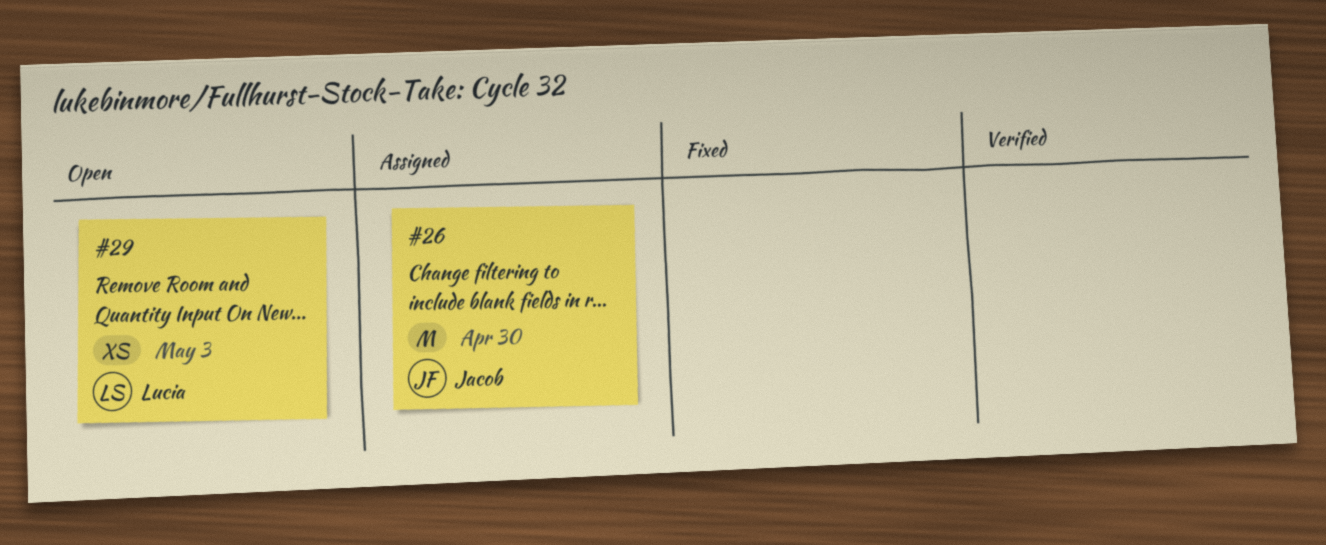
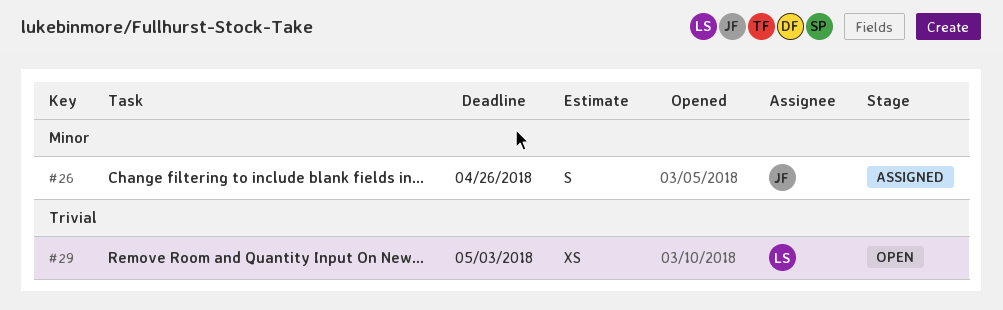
#26, estimate: M -> S
#26, due: Apr 30 -> Apr 26

